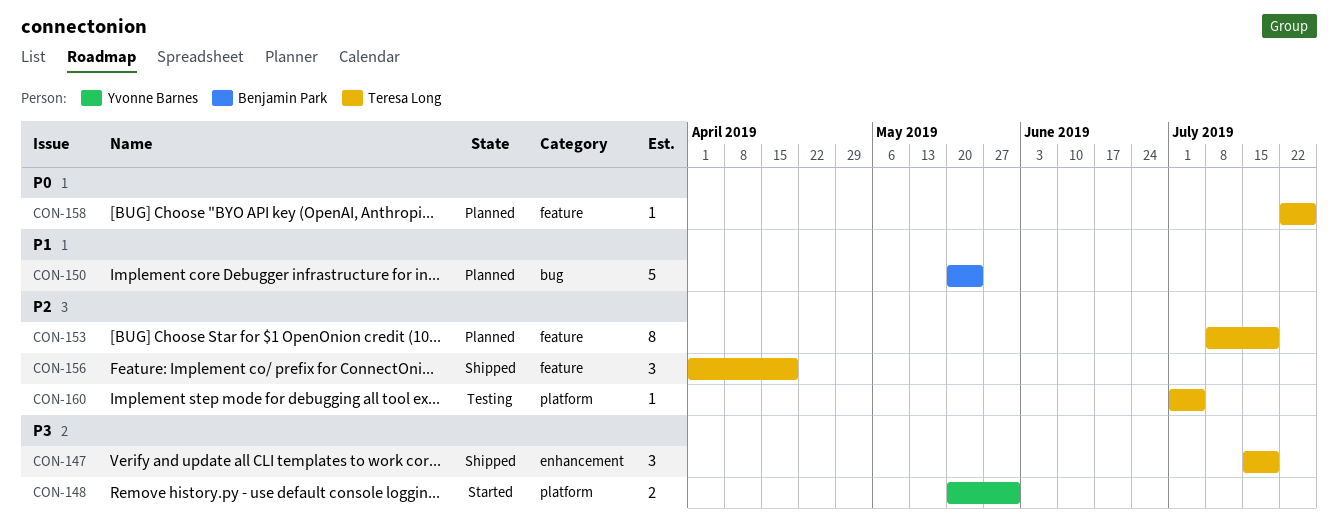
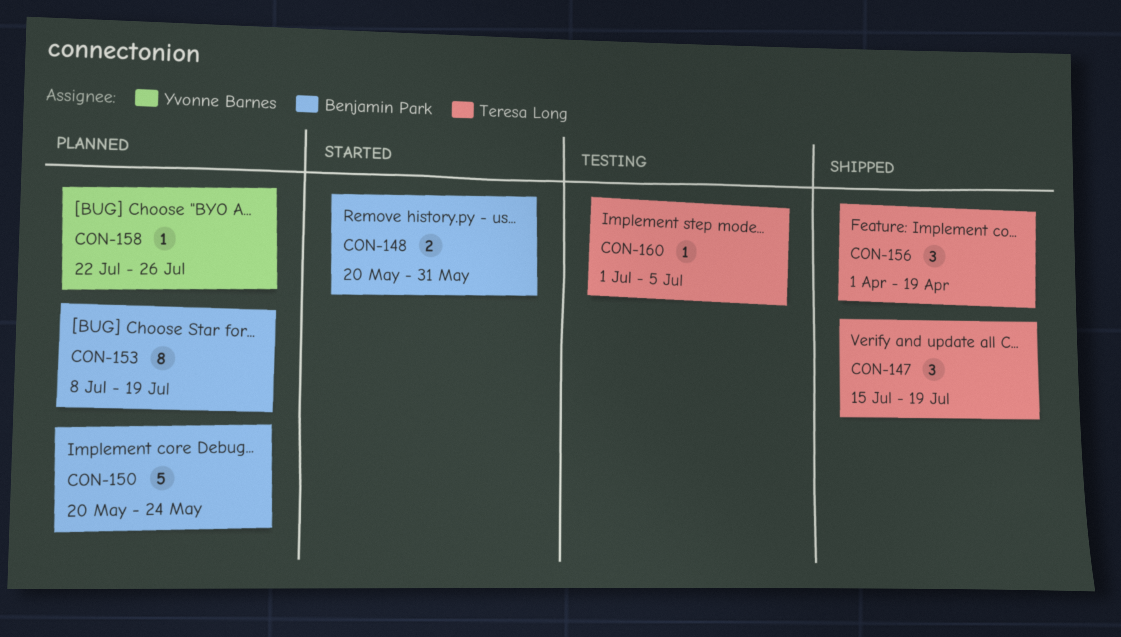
CON-148, owner: Yvonne Barnes -> Benjamin Park
CON-153, owner: Teresa Long -> Benjamin Park
CON-158, owner: Teresa Long -> Yvonne Barnes

